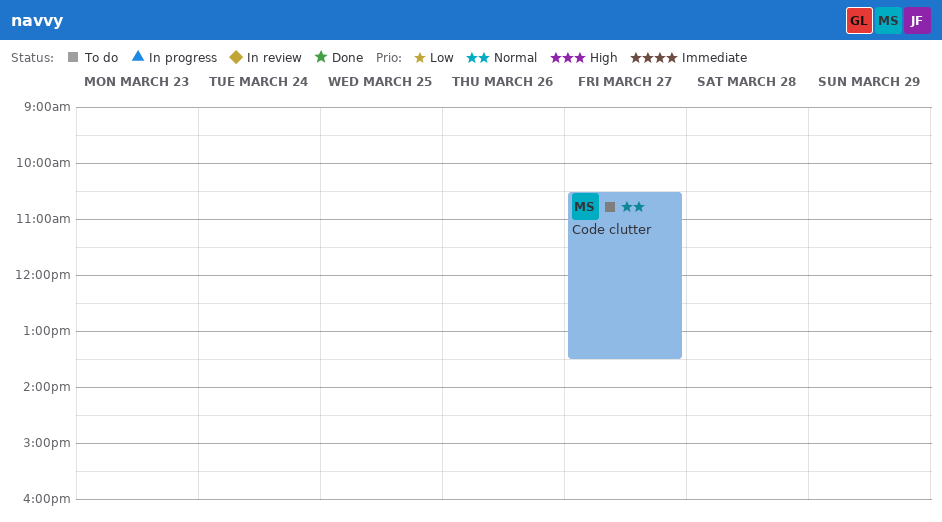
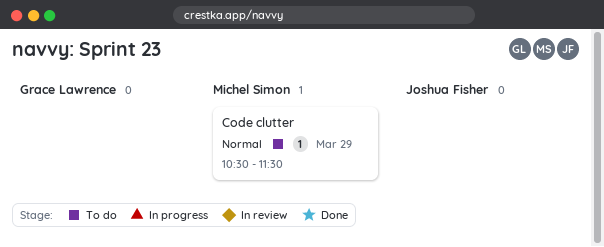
Code clutter, day: Mar 27 -> Mar 29
Code clutter, ends: 13:30 -> 11:30

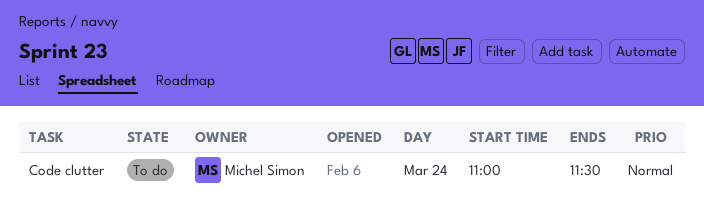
Code clutter, day: Mar 29 -> Mar 24
Code clutter, begins: 10:30 -> 11:00

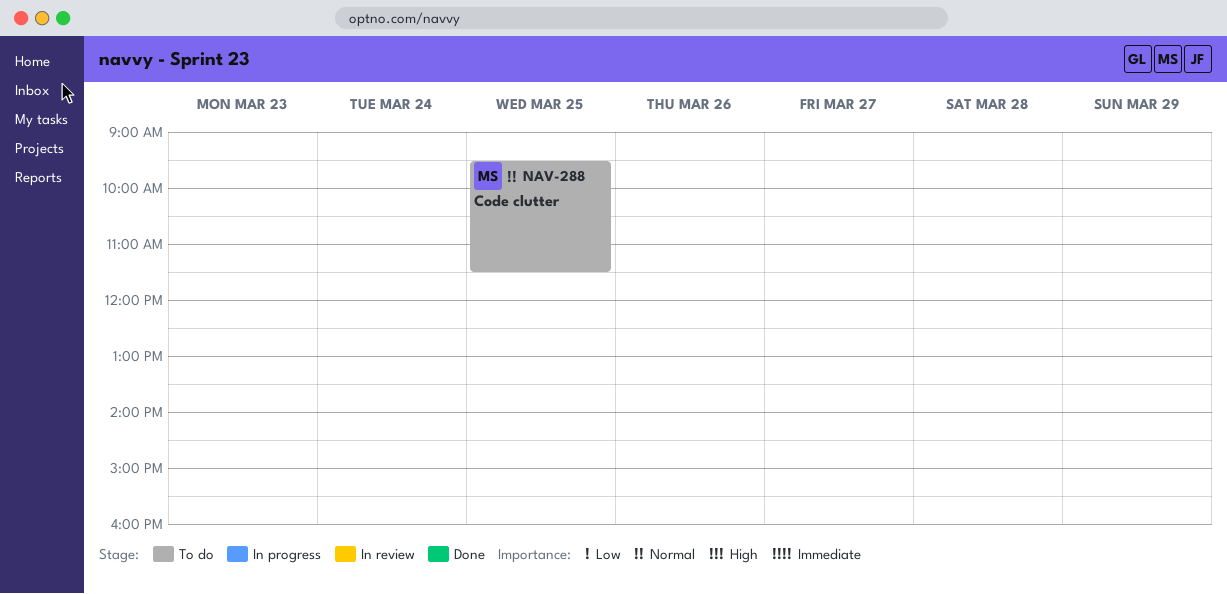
Code clutter, day: Mar 24 -> Mar 25
Code clutter, begins: 11:00 -> 09:30

